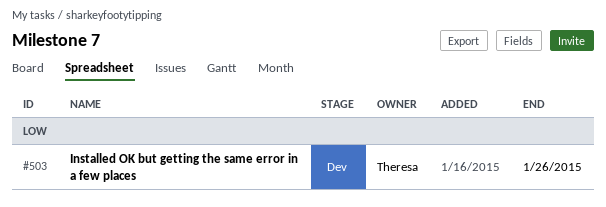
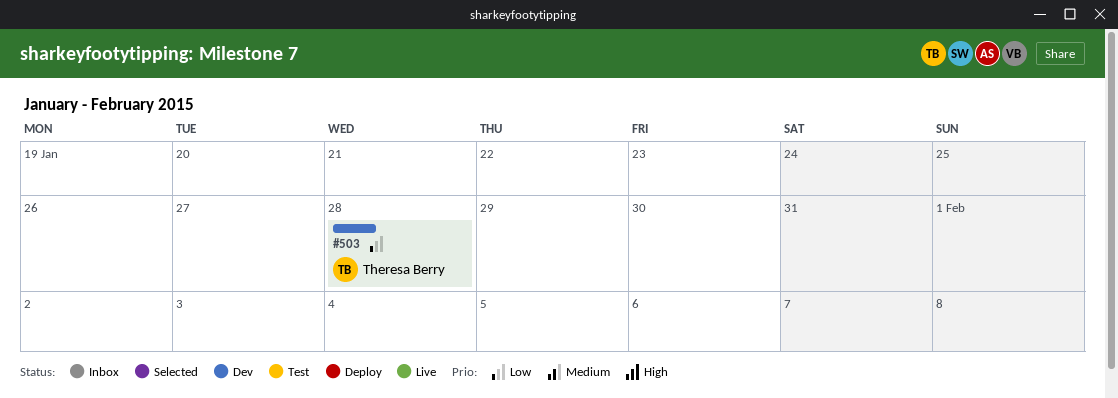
#503, due: Jan 26 -> Jan 28

